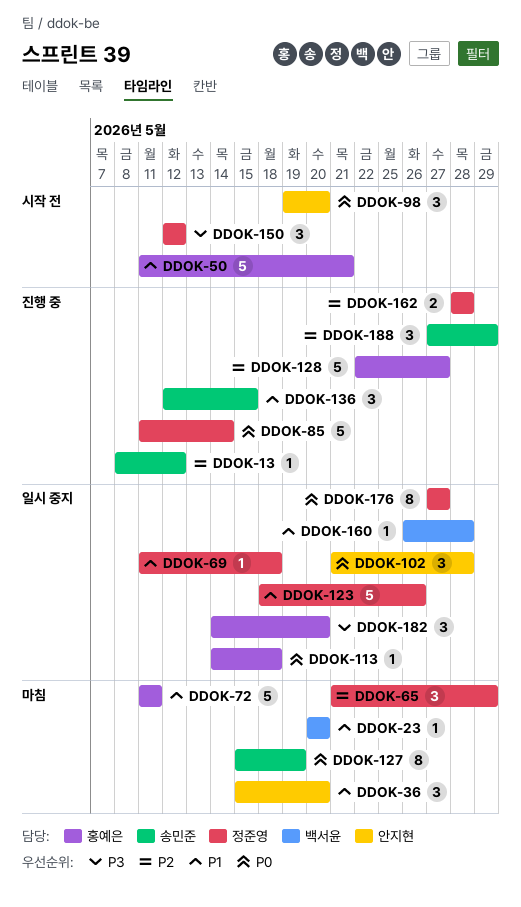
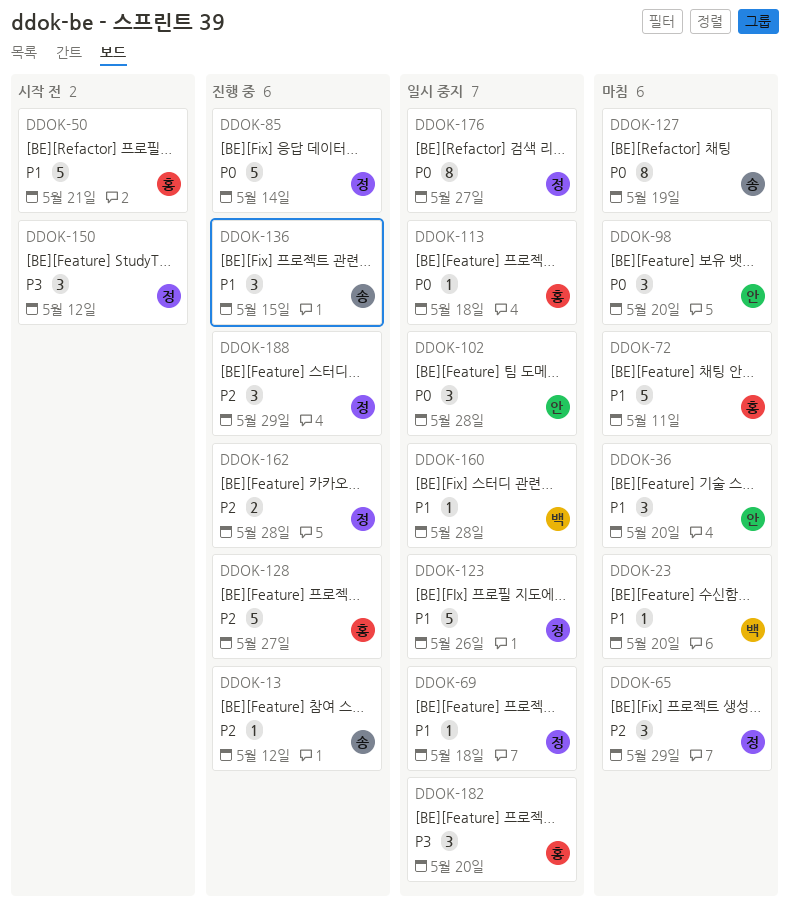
DDOK-98, status: 시작 전 -> 마침
DDOK-188, owner: 송민준 -> 정준영

